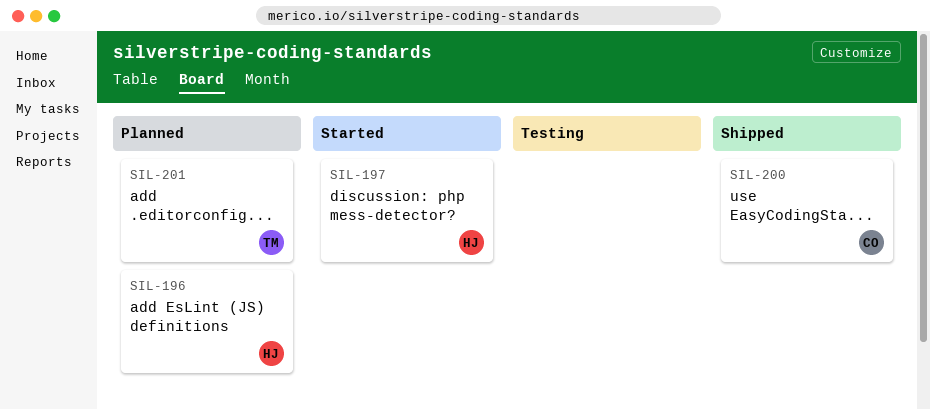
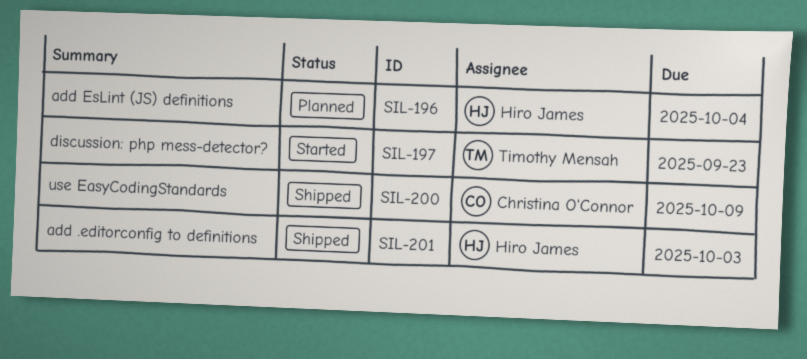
SIL-197, owner: Hiro James -> Timothy Mensah
SIL-201, status: Planned -> Shipped
SIL-201, owner: Timothy Mensah -> Hiro James

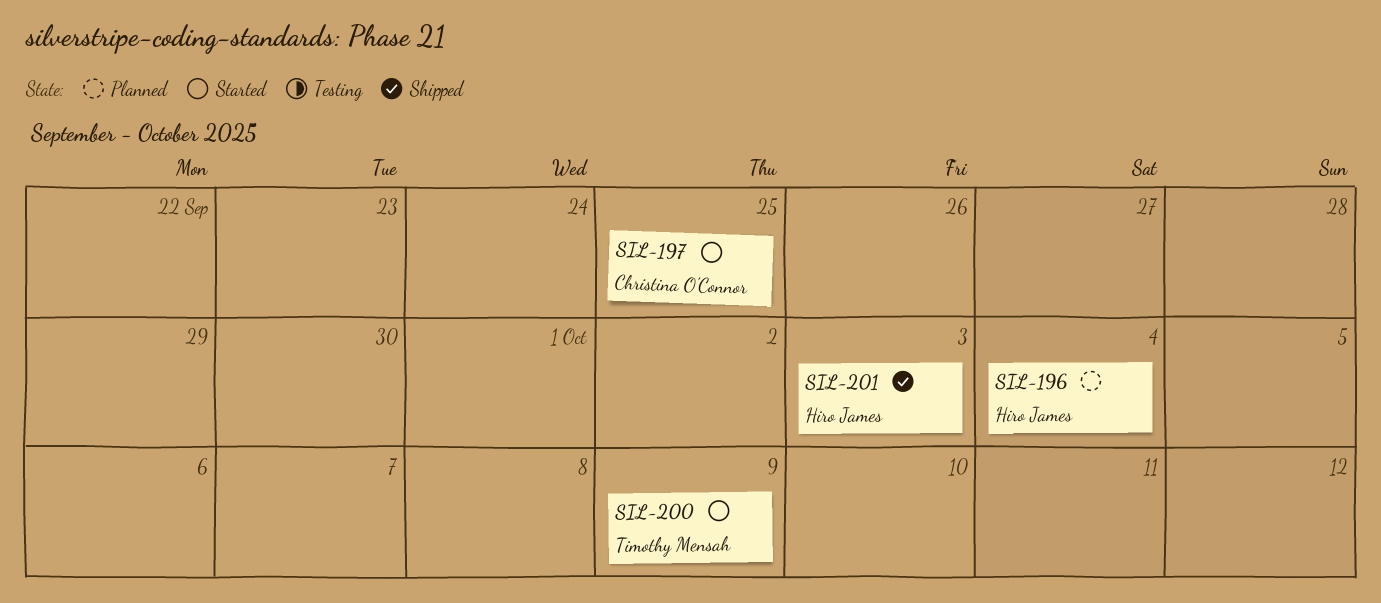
SIL-197, owner: Timothy Mensah -> Christina O'Connor
SIL-197, due: Sep 23 -> Sep 25
SIL-200, status: Shipped -> Started
SIL-200, owner: Christina O'Connor -> Timothy Mensah

